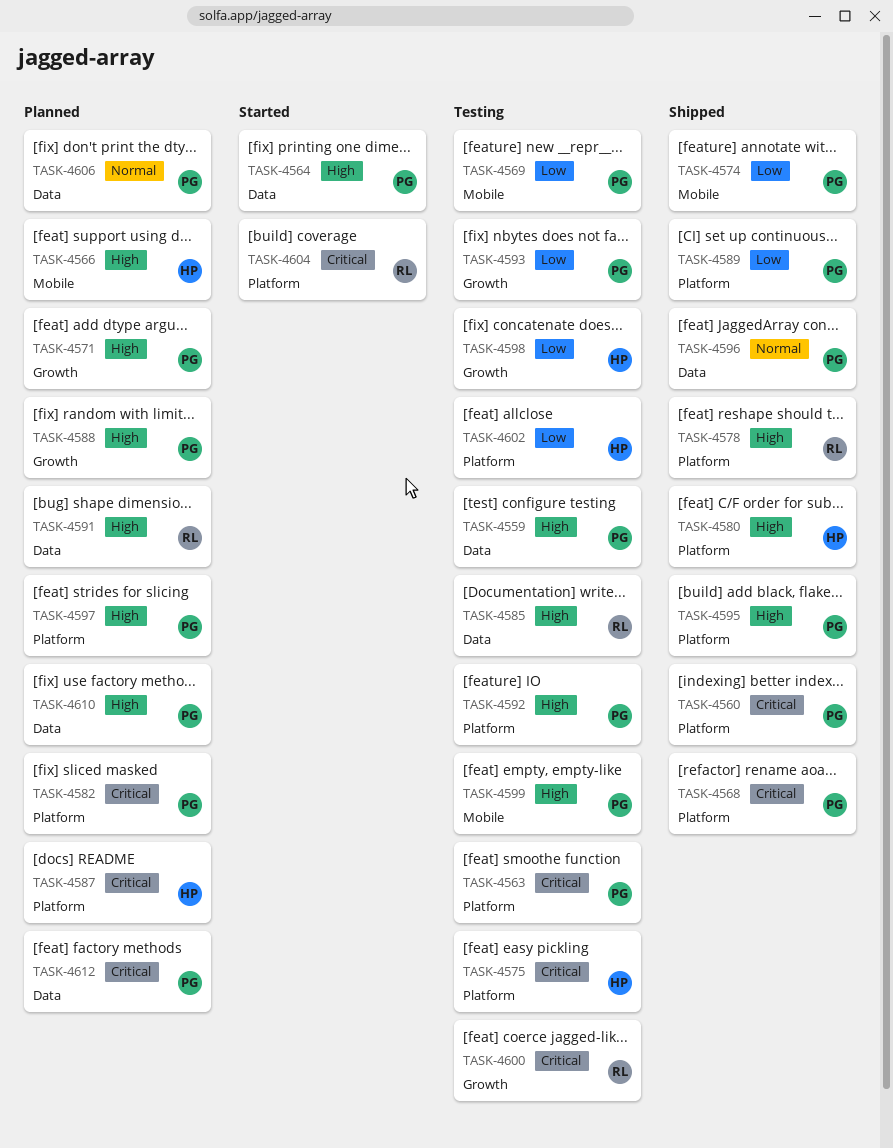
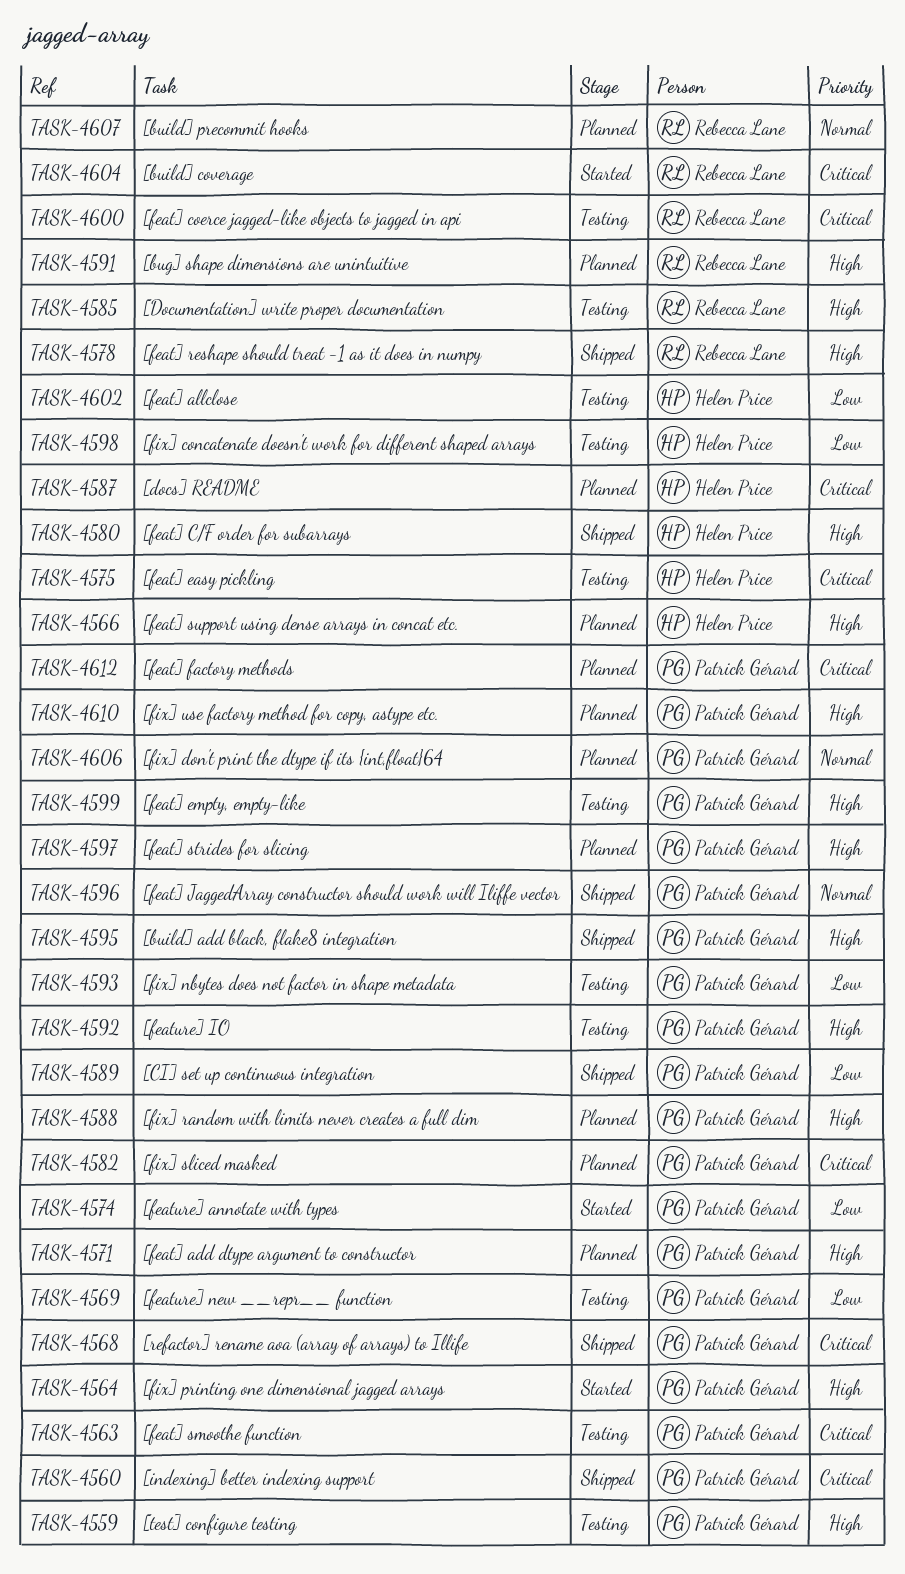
TASK-4574, status: Shipped -> Started
TASK-4607: none -> present

